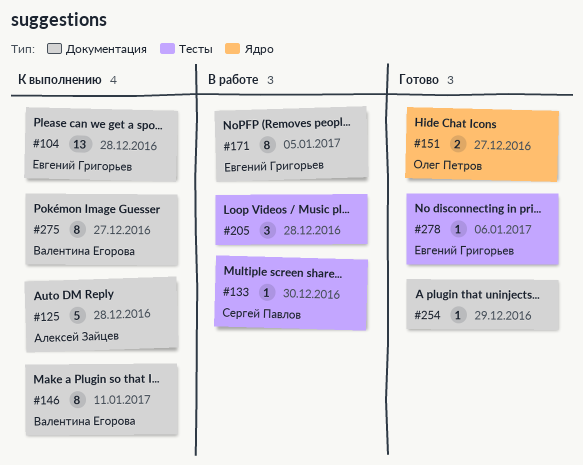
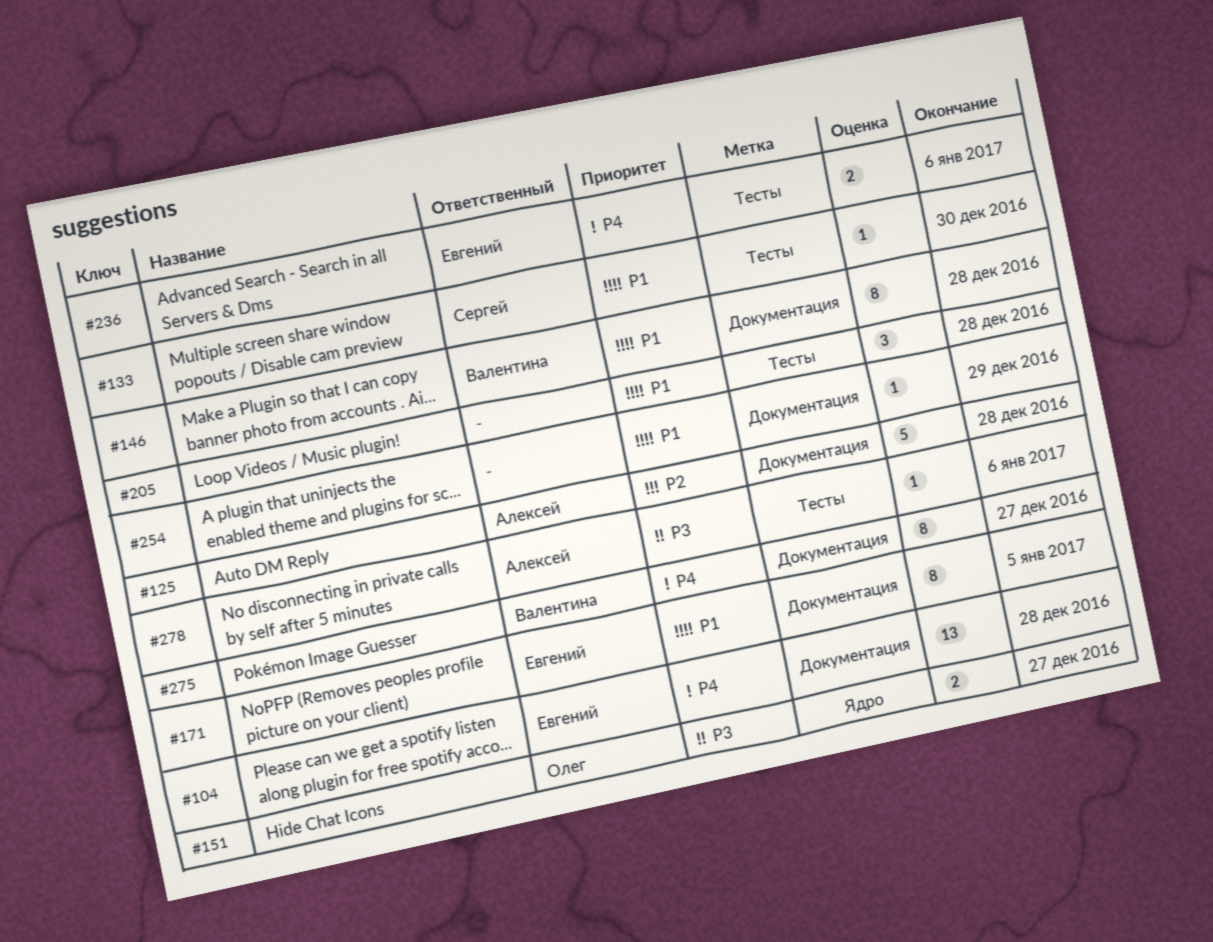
#146, due: Jan 11 -> Dec 28
#236: none -> present
#278, owner: Евгений Григорьев -> Алексей Зайцев

